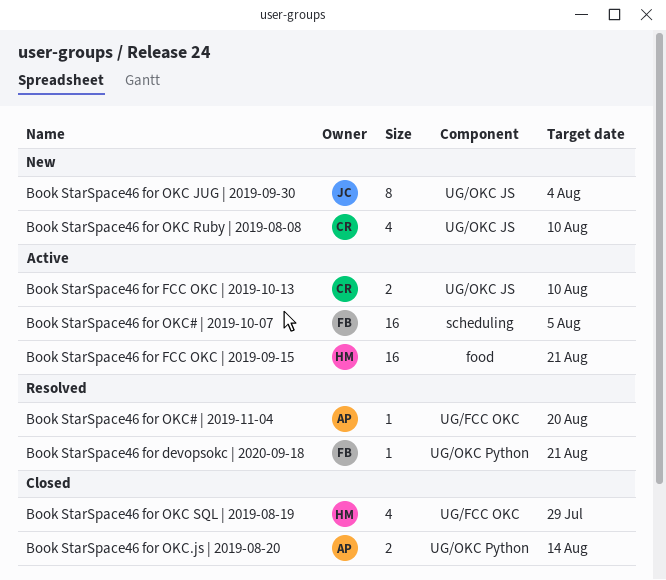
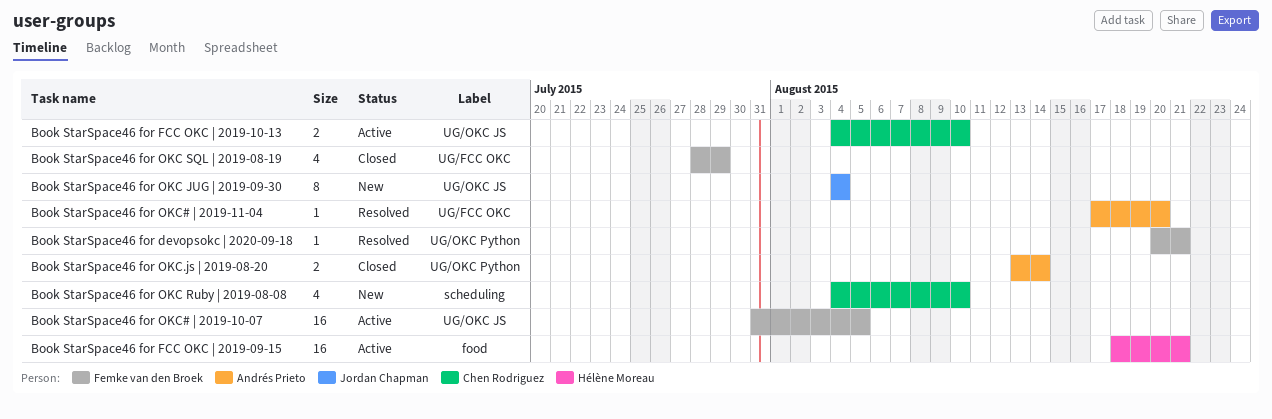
Book StarSpace46 for OKC Ruby | 2019-08-08, label: UG/OKC JS -> scheduling
Book StarSpace46 for OKC SQL | 2019-08-19, owner: Hélène Moreau -> Femke van den Broek
Book StarSpace46 for OKC# | 2019-10-07, label: scheduling -> UG/OKC JS

